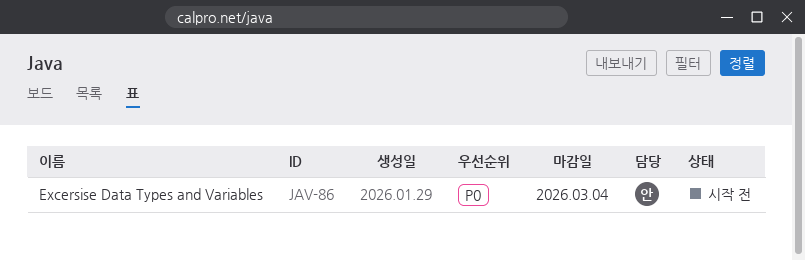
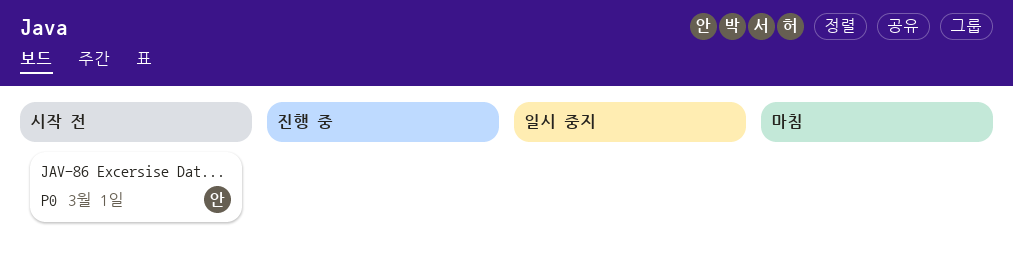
JAV-86, due: Mar 4 -> Mar 1

